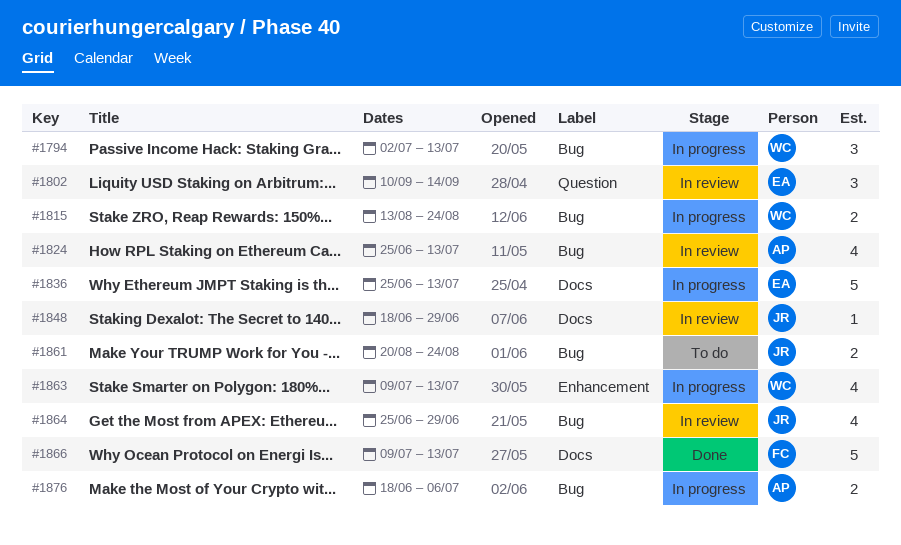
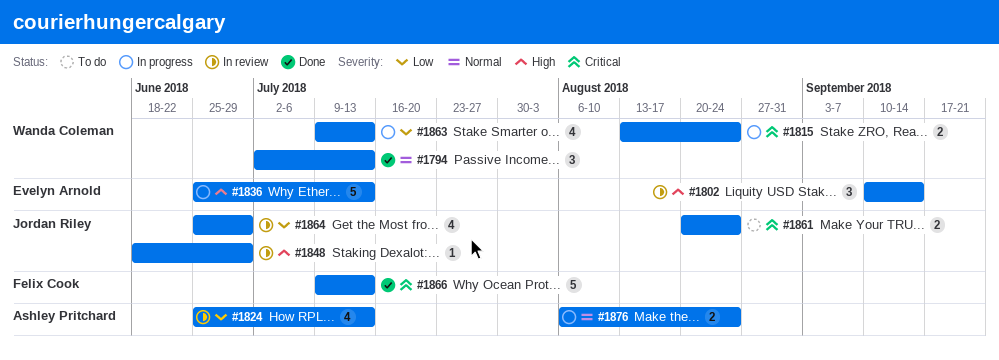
#1794, status: In progress -> Done
#1876, start: Jun 18 -> Aug 6
#1876, due: Jul 6 -> Aug 24

